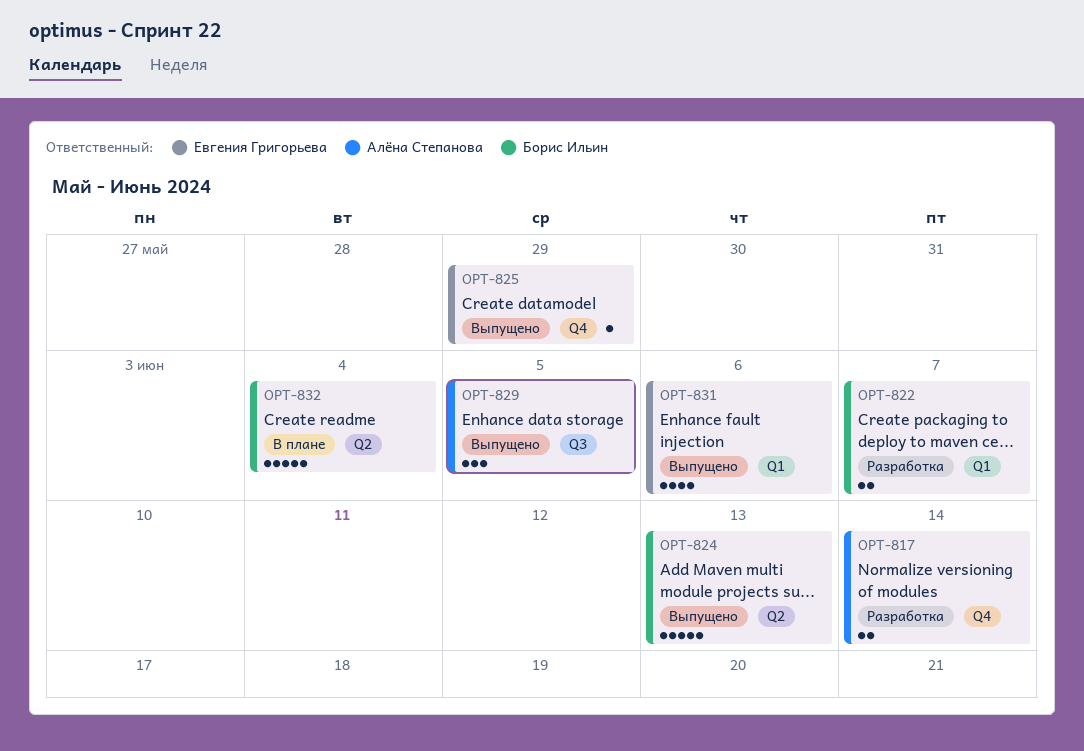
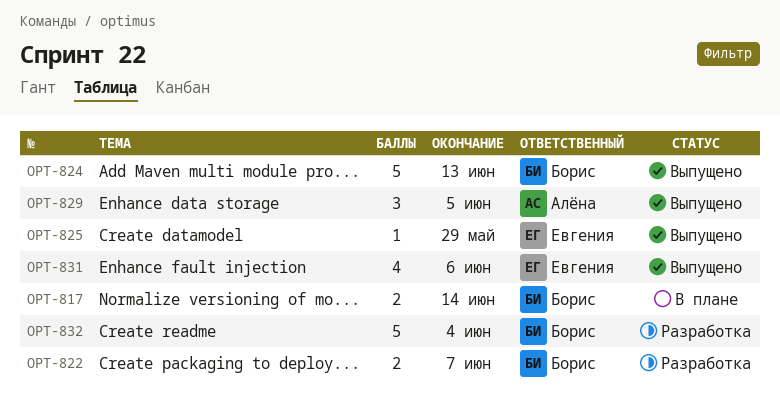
OPT-817, status: Разработка -> В плане
OPT-817, owner: Алёна Степанова -> Борис Ильин
OPT-832, status: В плане -> Разработка

